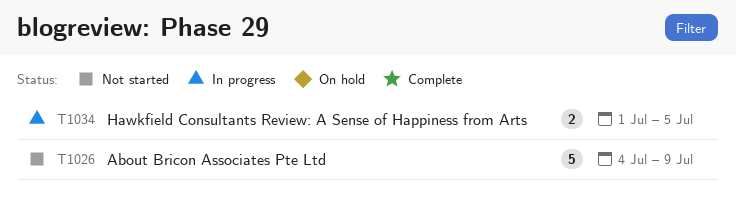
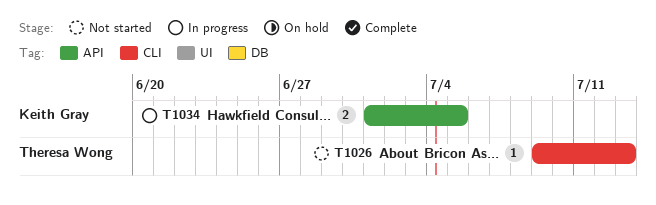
T1026, estimate: 5 -> 1
T1026, start: Jul 4 -> Jul 9
T1026, due: Jul 9 -> Jul 13

